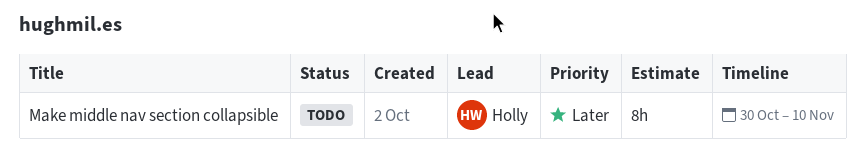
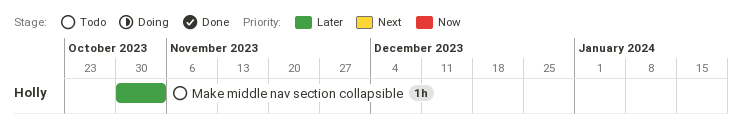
Make middle nav section collapsible, estimate: 8h -> 1h
Make middle nav section collapsible, due: Nov 10 -> Nov 3

